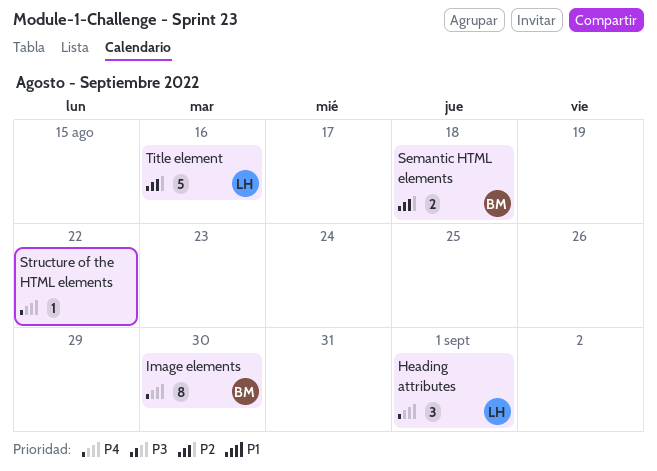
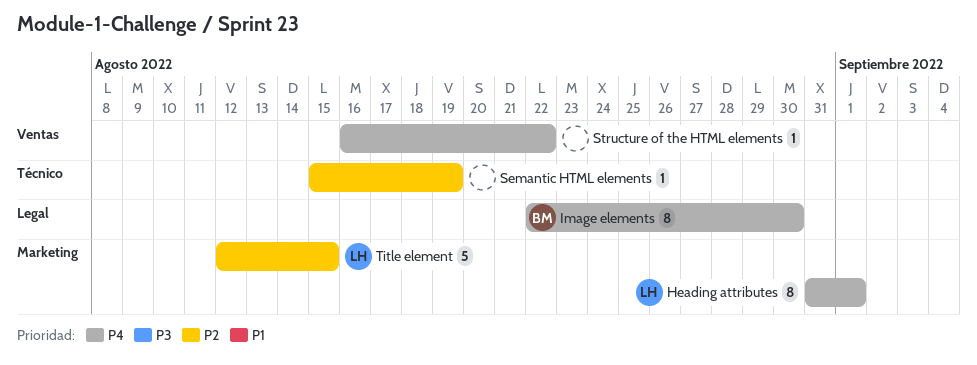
Heading attributes, estimate: 3 -> 8
Semantic HTML elements, owner: BM -> none
Semantic HTML elements, estimate: 2 -> 1
Semantic HTML elements, due: Aug 18 -> Aug 19
Title element, due: Aug 16 -> Aug 15

